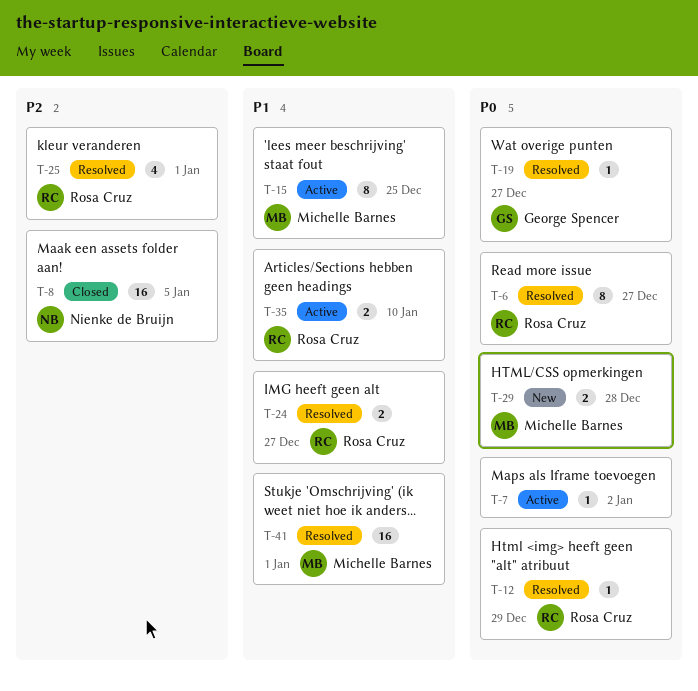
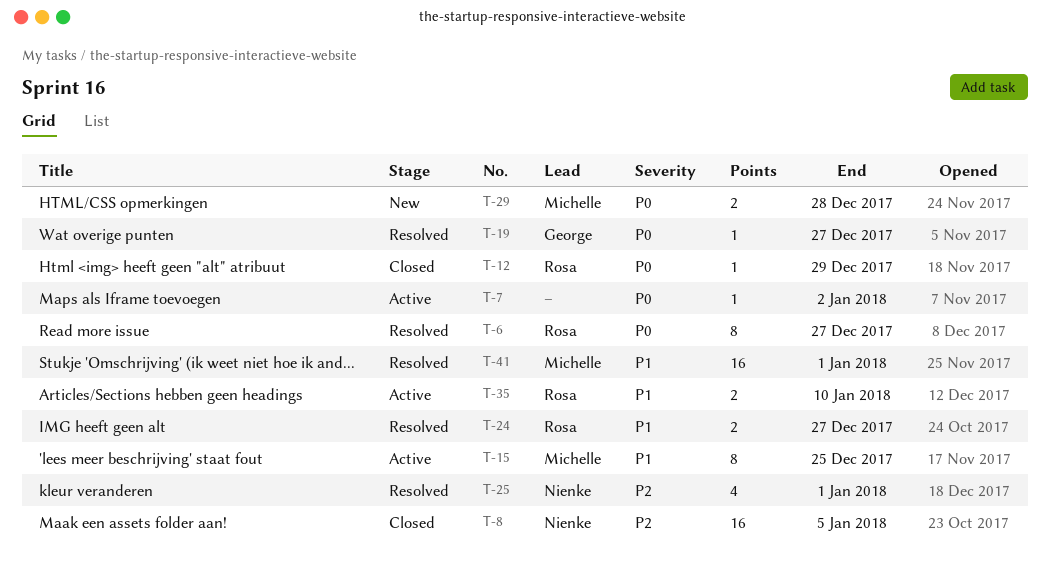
T-12, status: Resolved -> Closed
T-25, owner: Rosa Cruz -> Nienke de Bruijn

